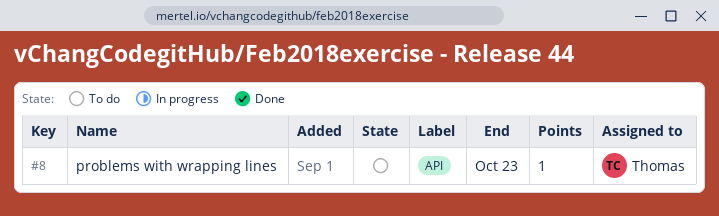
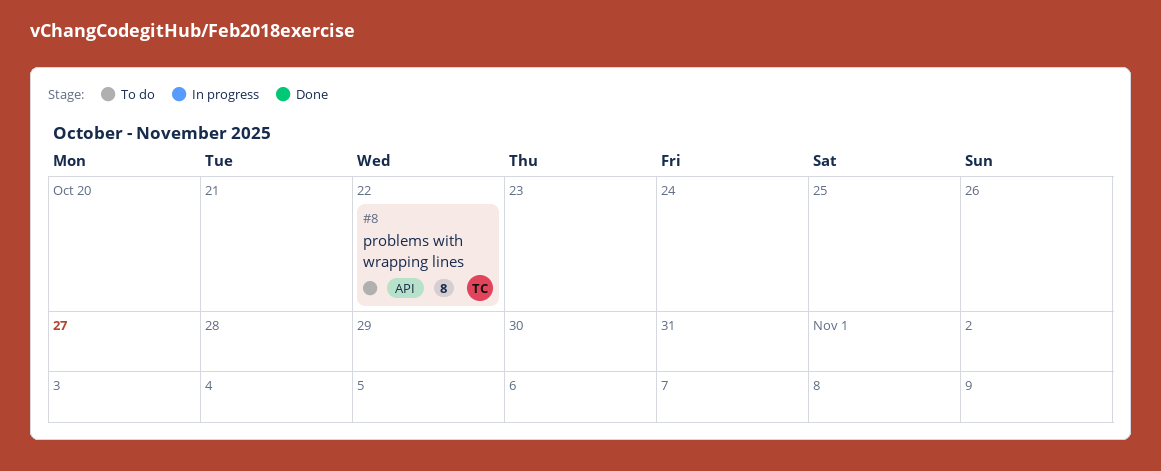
#8, estimate: 1 -> 8
#8, due: Oct 23 -> Oct 22

